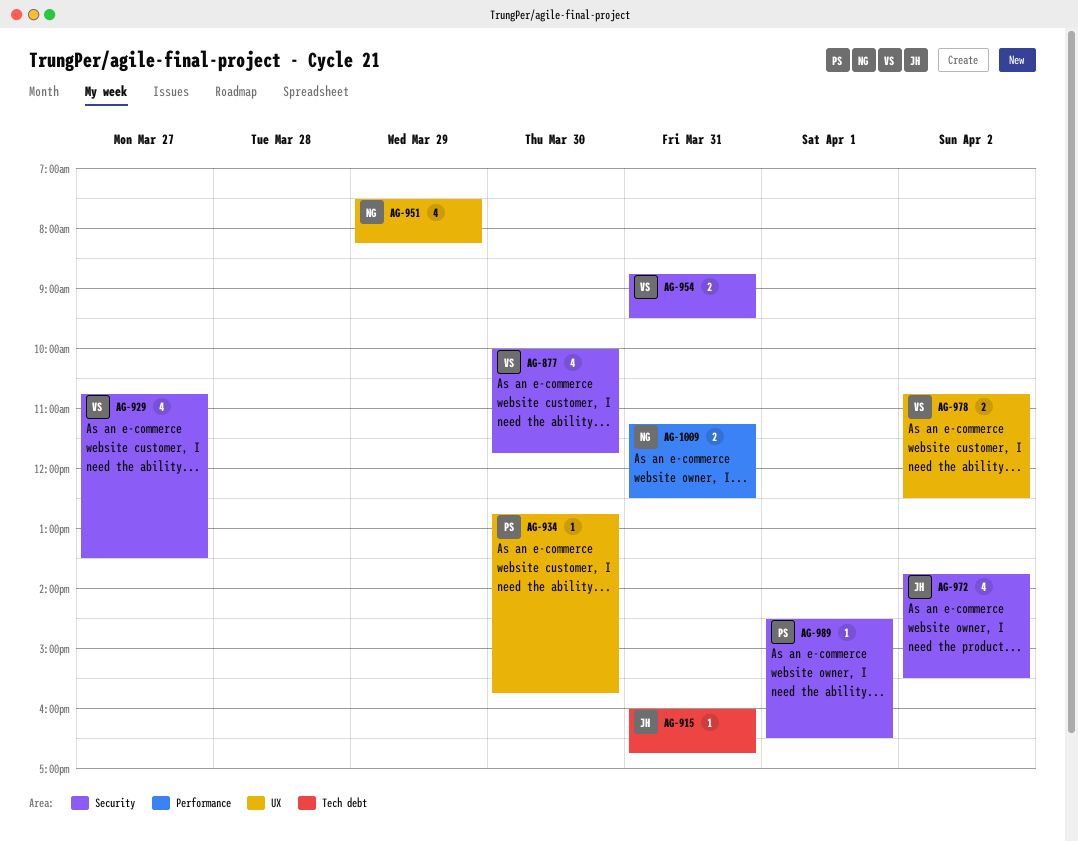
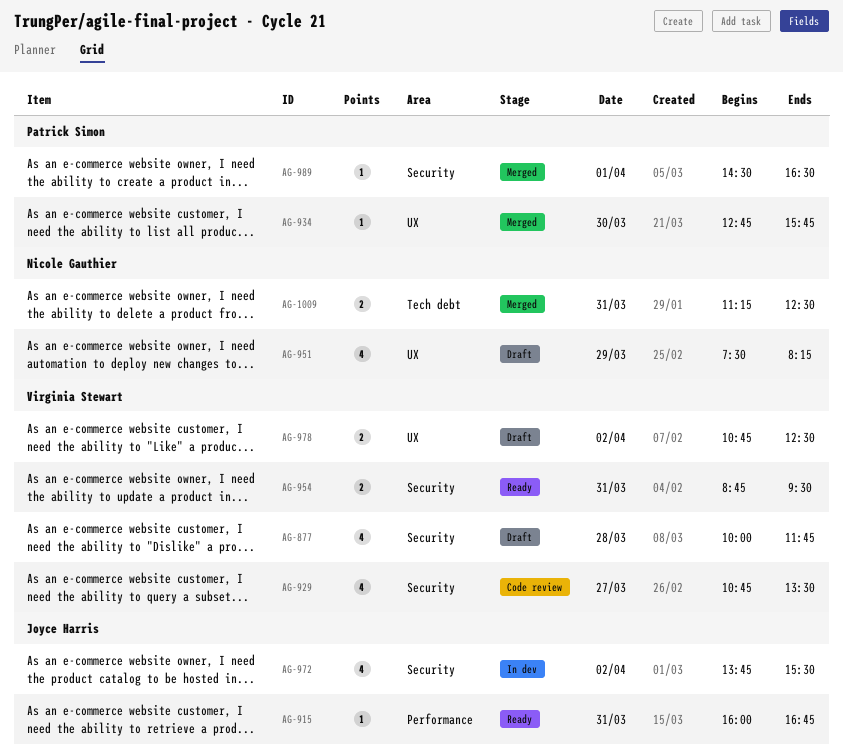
AG-877, day: Mar 30 -> Mar 28
AG-915, label: Tech debt -> Performance
AG-1009, label: Performance -> Tech debt

